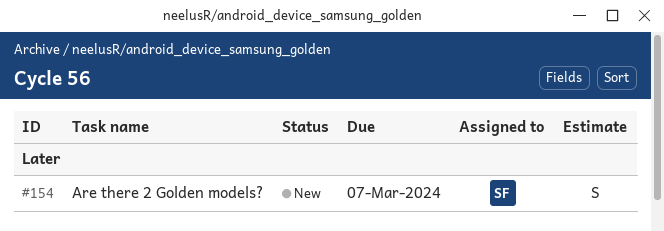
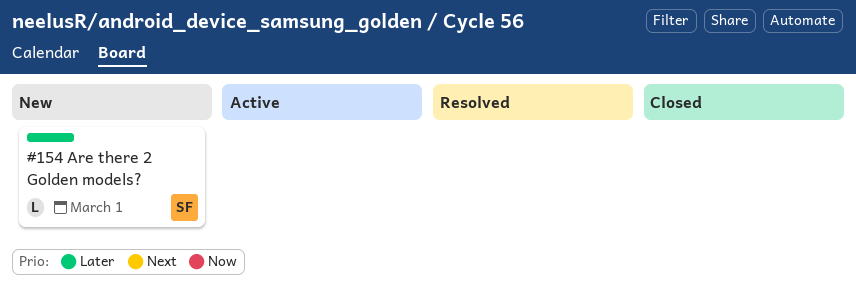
#154, estimate: S -> L
#154, due: Mar 7 -> Mar 1

